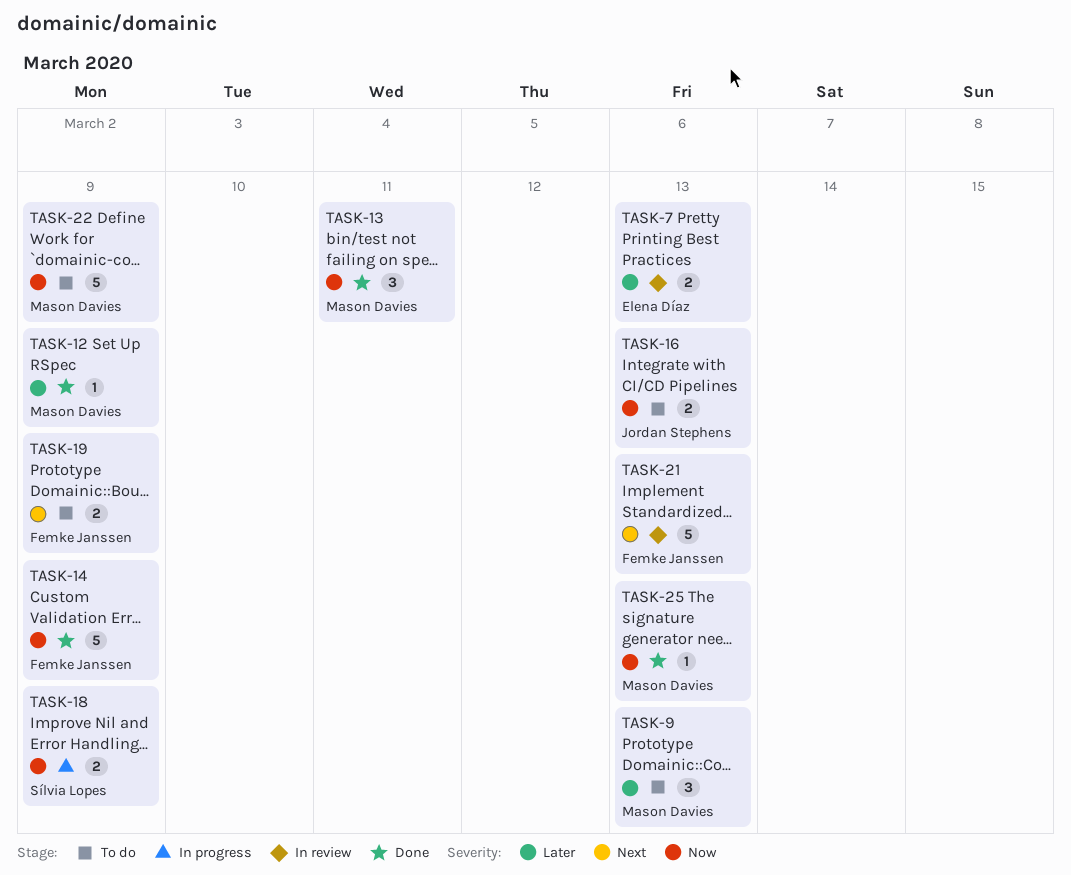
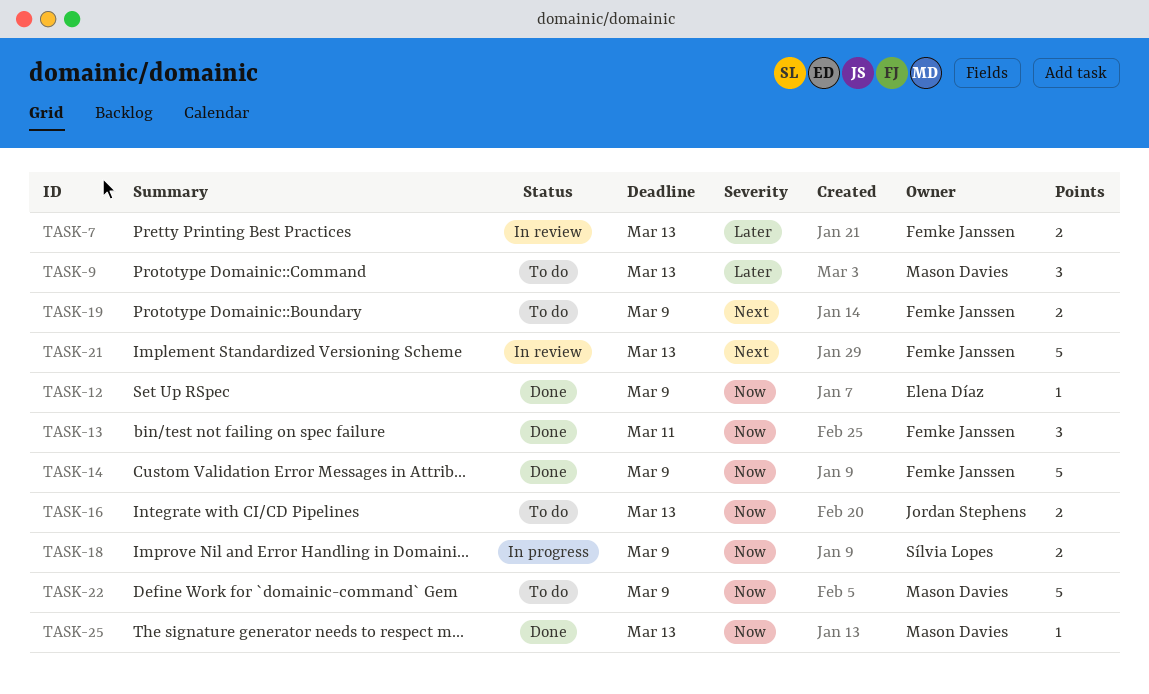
TASK-7, owner: Elena Díaz -> Femke Janssen
TASK-12, owner: Mason Davies -> Elena Díaz
TASK-12, priority: Later -> Now
TASK-13, owner: Mason Davies -> Femke Janssen

